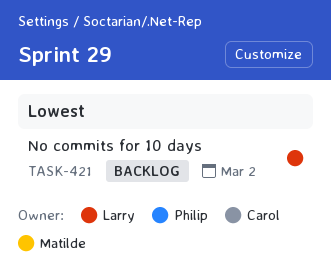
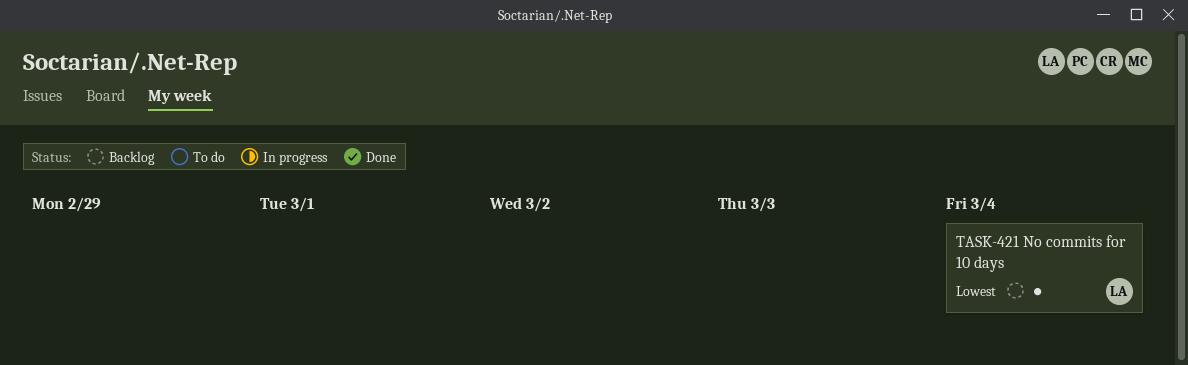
TASK-421, due: Mar 2 -> Mar 4

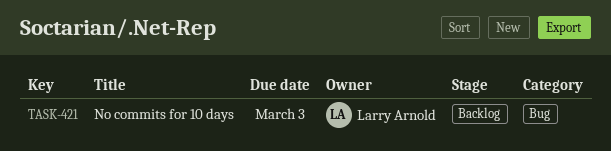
TASK-421, due: Mar 4 -> Mar 3

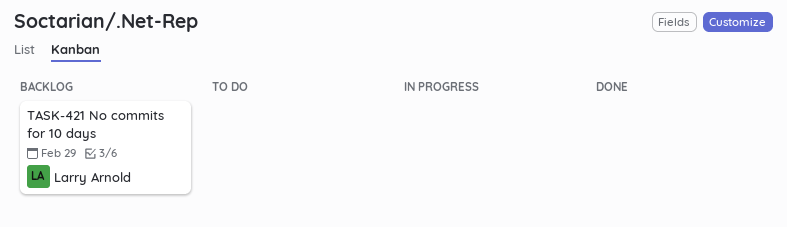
TASK-421, due: Mar 3 -> Feb 29

